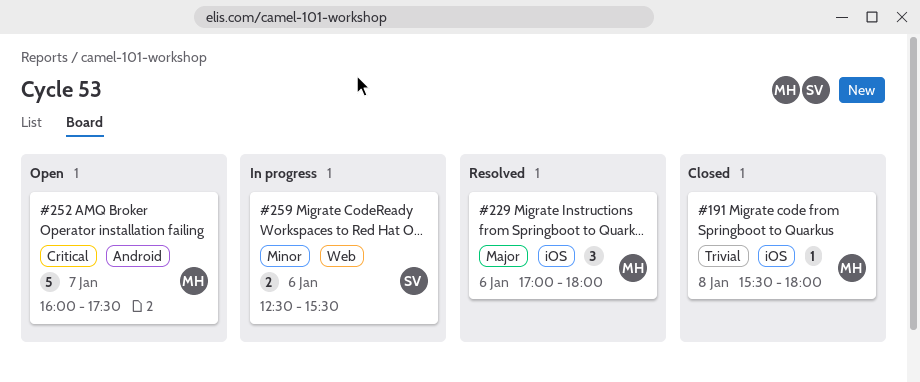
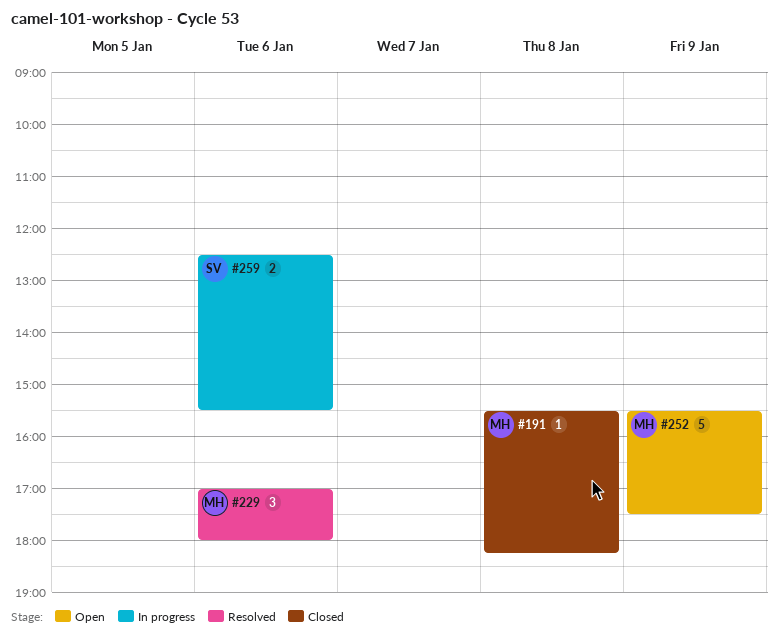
#191, ends: 18:00 -> 18:15
#252, day: Jan 7 -> Jan 9
#252, begins: 16:00 -> 15:30

